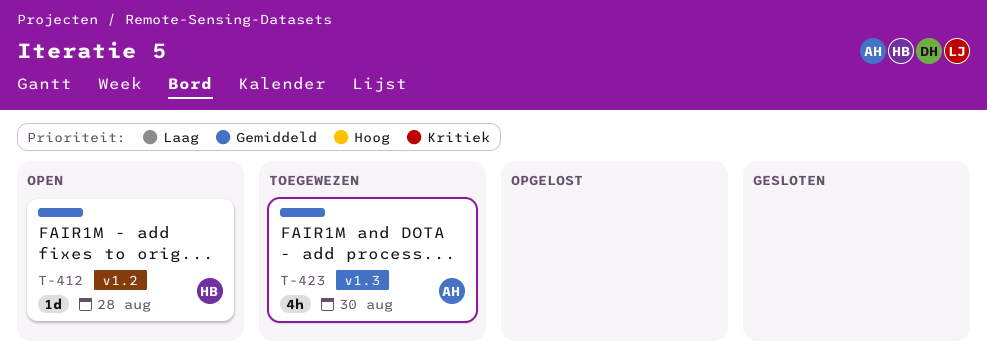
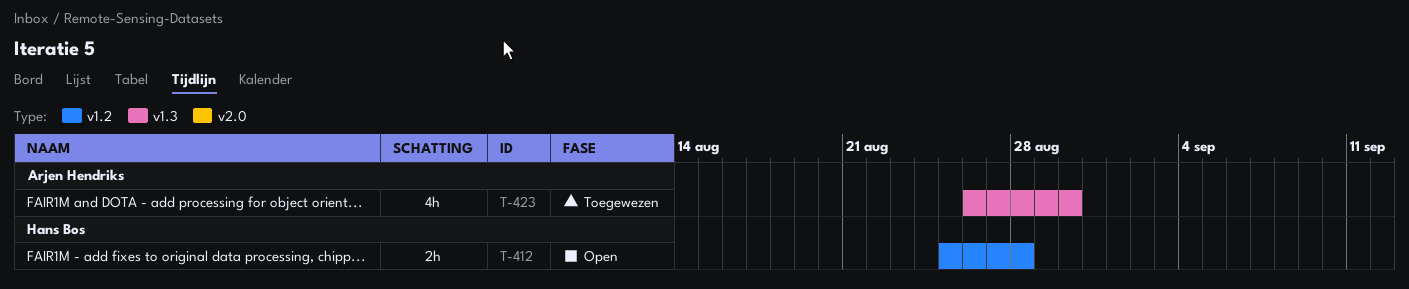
T-412, estimate: 1d -> 2h

